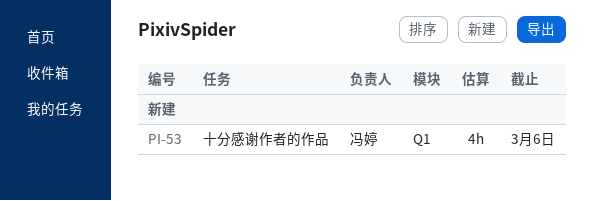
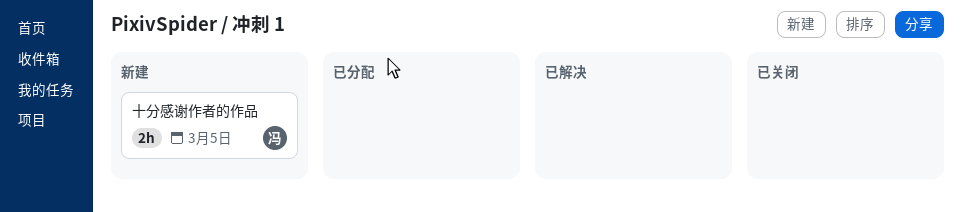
十分感谢作者的作品, estimate: 4h -> 2h
十分感谢作者的作品, due: Mar 6 -> Mar 5

